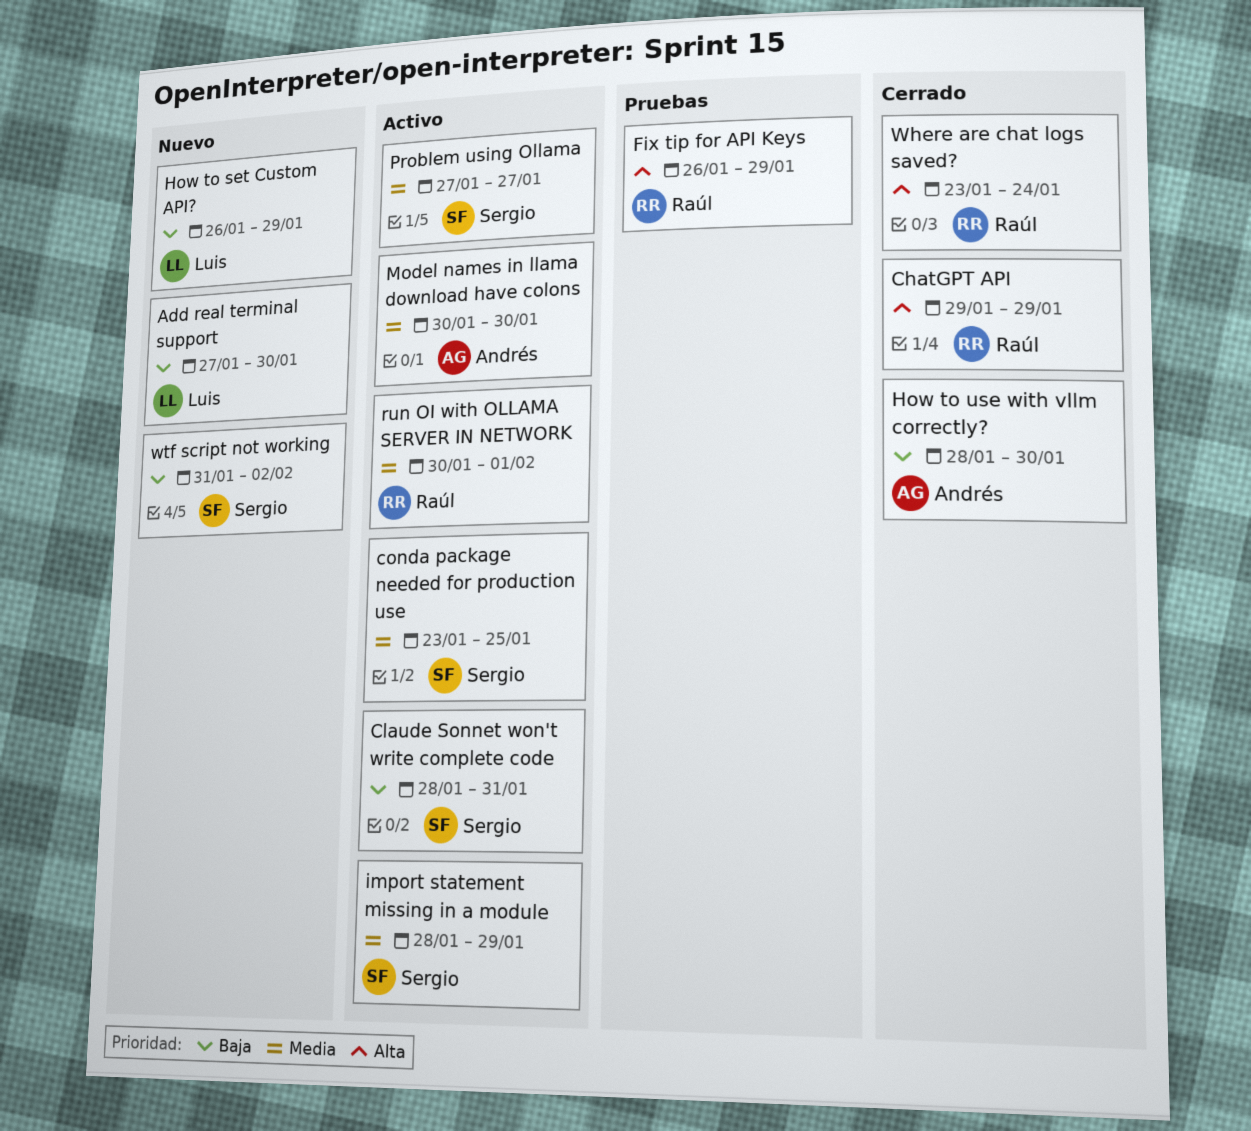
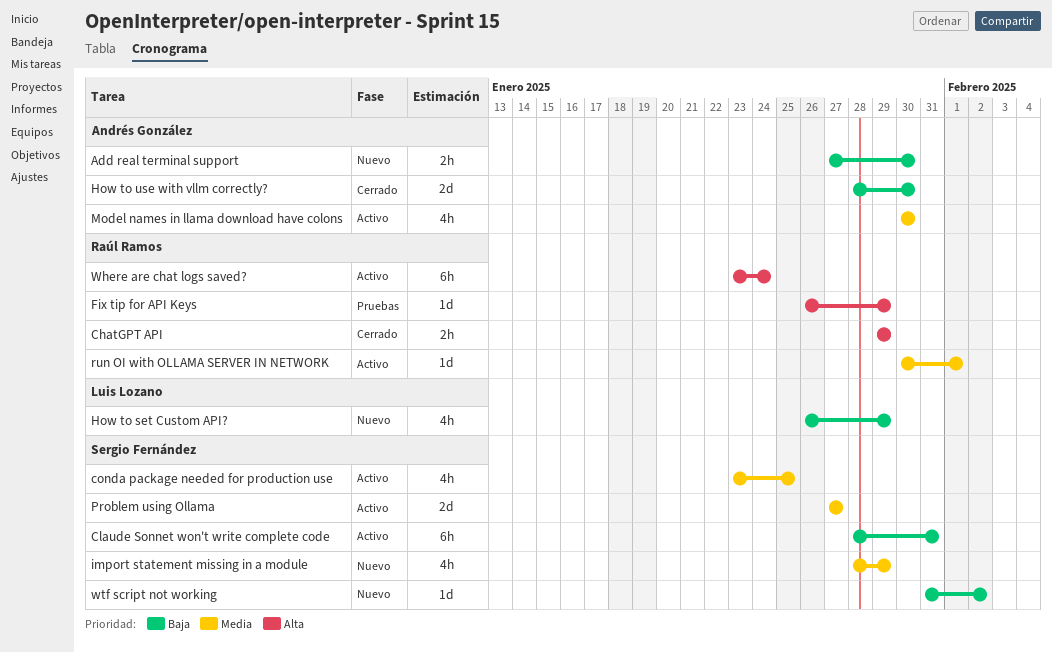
Add real terminal support, owner: Luis Lozano -> Andrés González
import statement missing in a module, status: Activo -> Nuevo
Where are chat logs saved?, status: Cerrado -> Activo

